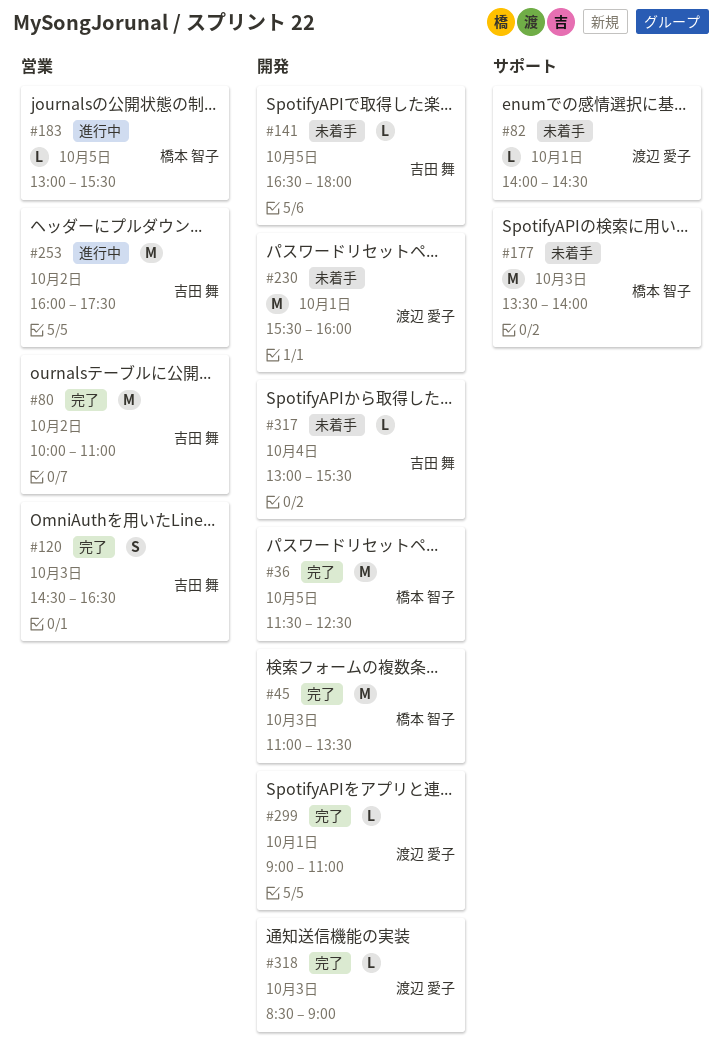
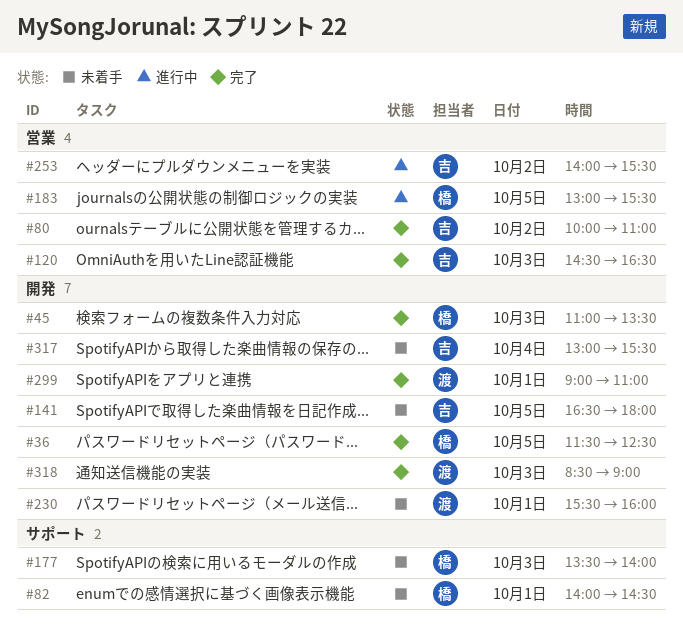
#82, owner: 渡辺 愛子 -> 橋本 智子
#253, begins: 16:00 -> 14:00
#253, ends: 17:30 -> 15:30

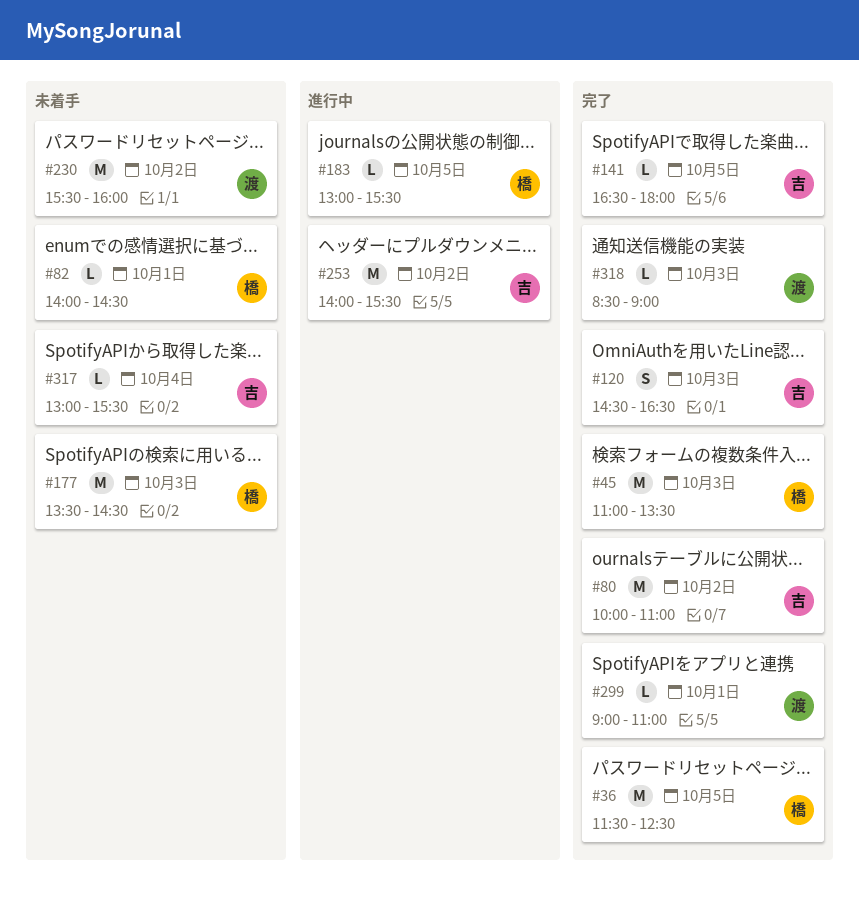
#141, status: 未着手 -> 完了
#177, ends: 14:00 -> 14:30
#230, day: Oct 1 -> Oct 2

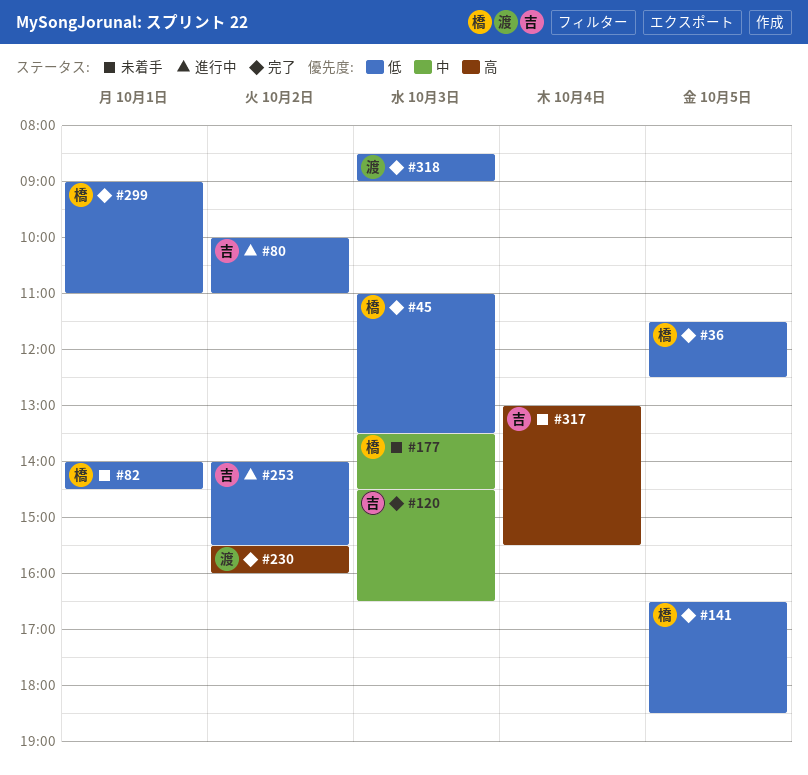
#80, status: 完了 -> 進行中
#141, owner: 吉 -> 橋
#141, ends: 18:00 -> 18:30
#183: present -> none
#230, status: 未着手 -> 完了
#299, owner: 渡 -> 橋

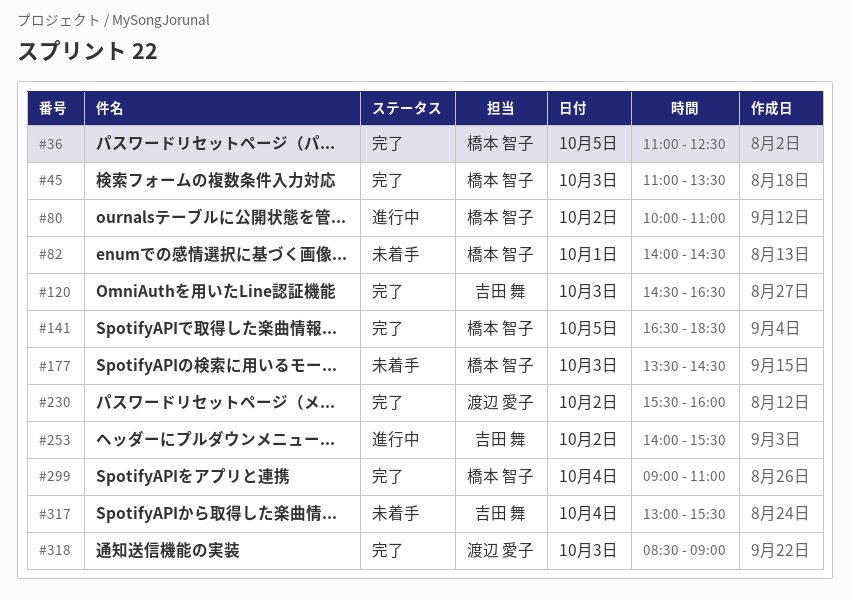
#36, begins: 11:30 -> 11:00
#80, owner: 吉田 舞 -> 橋本 智子
#299, day: Oct 1 -> Oct 4

